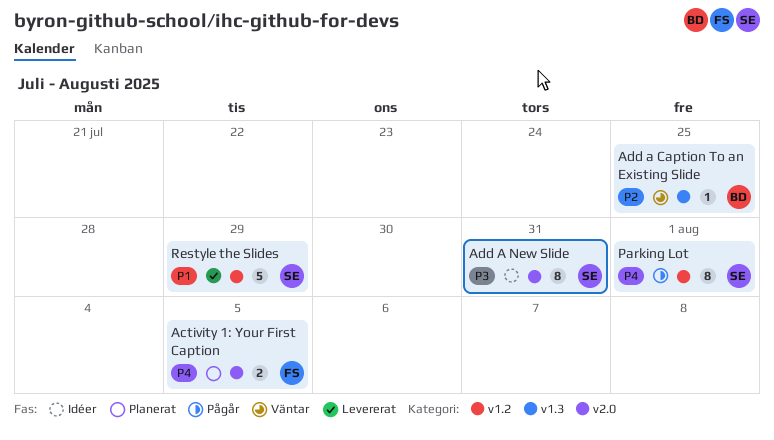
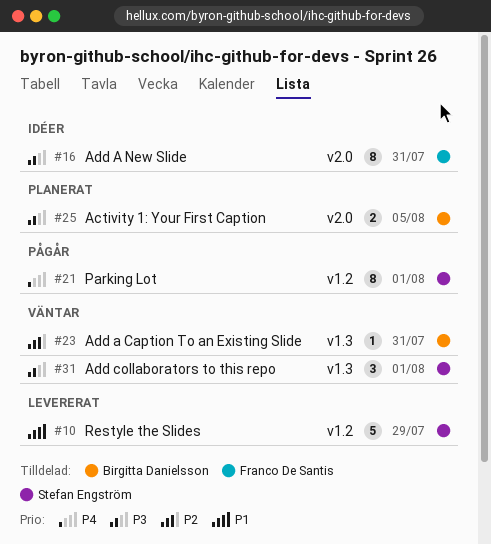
Activity 1: Your First Caption, owner: Franco De Santis -> Birgitta Danielsson
Activity 1: Your First Caption, priority: P4 -> P3
Add a Caption To an Existing Slide, due: Jul 25 -> Jul 31
Add A New Slide, owner: Stefan Engström -> Franco De Santis
Add collaborators to this repo: none -> present

